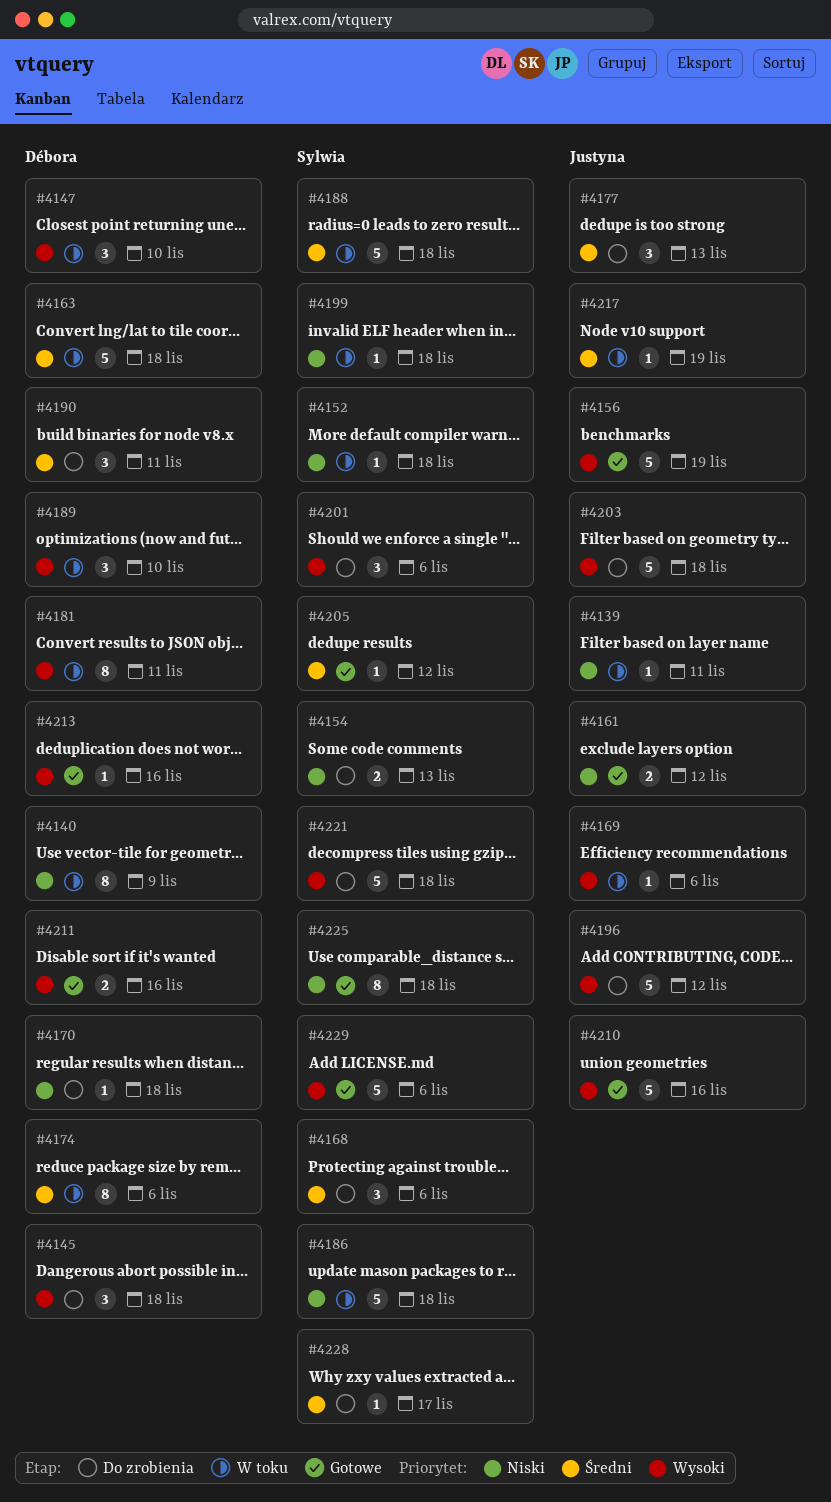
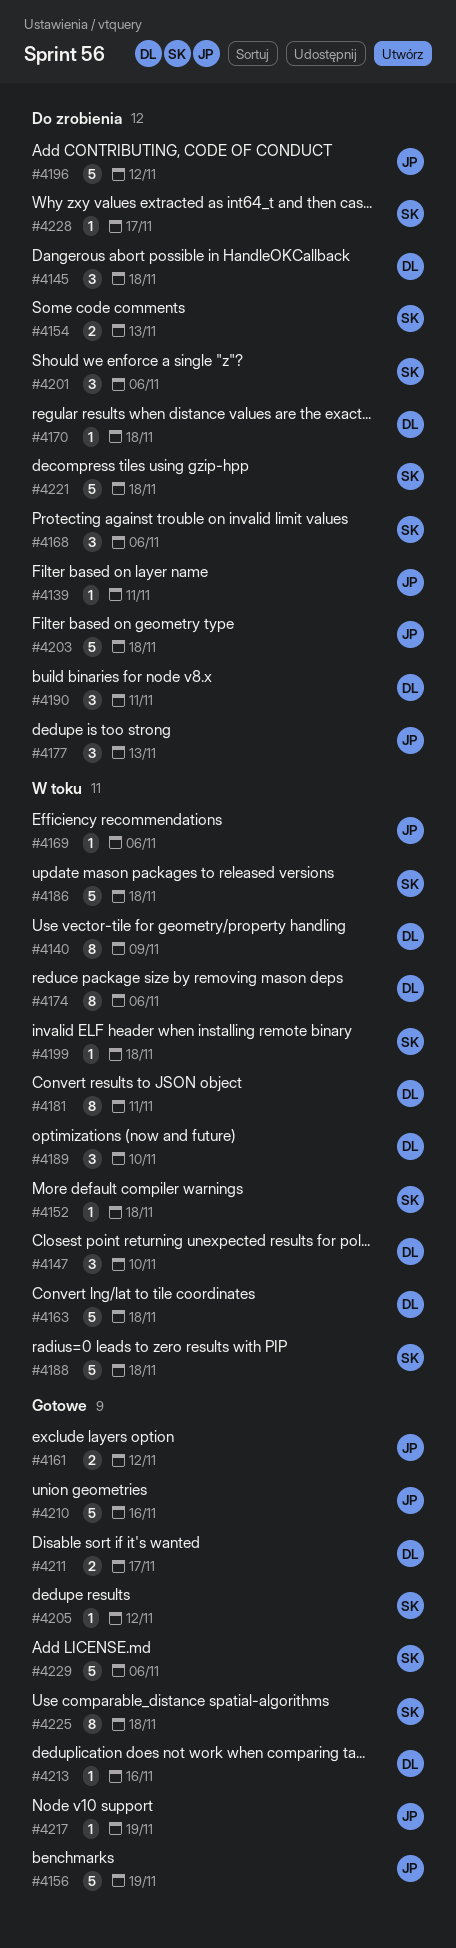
#4139, status: W toku -> Do zrobienia
#4211, due: Nov 16 -> Nov 17
#4217, status: W toku -> Gotowe

